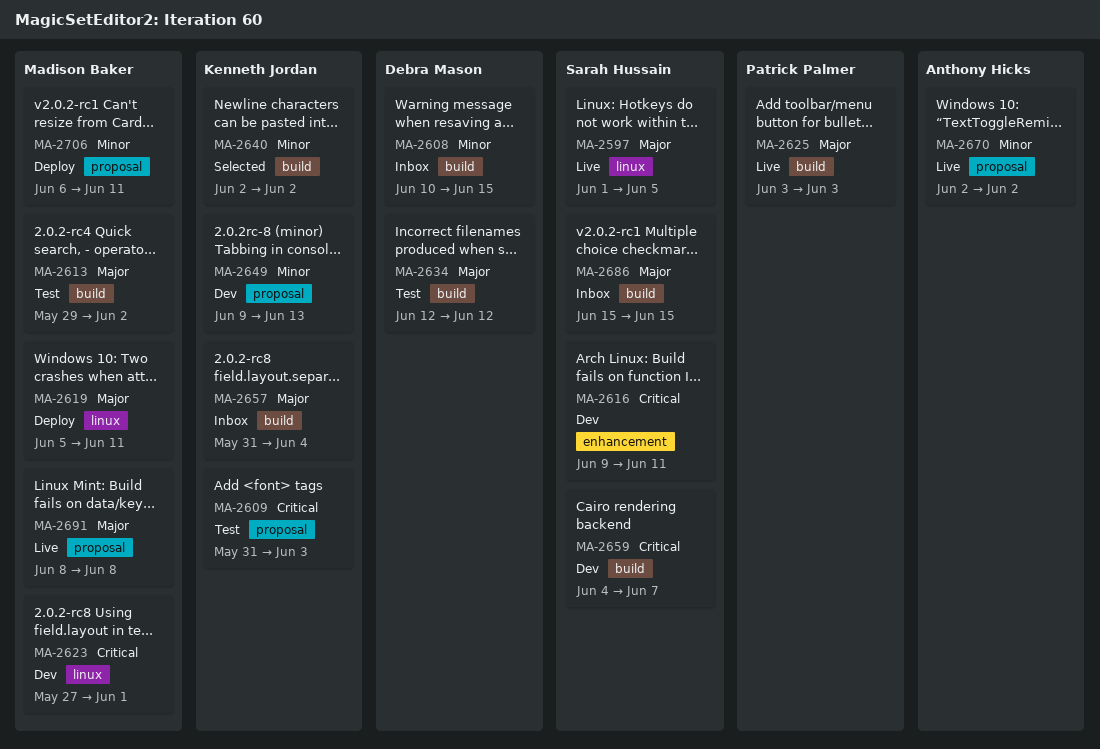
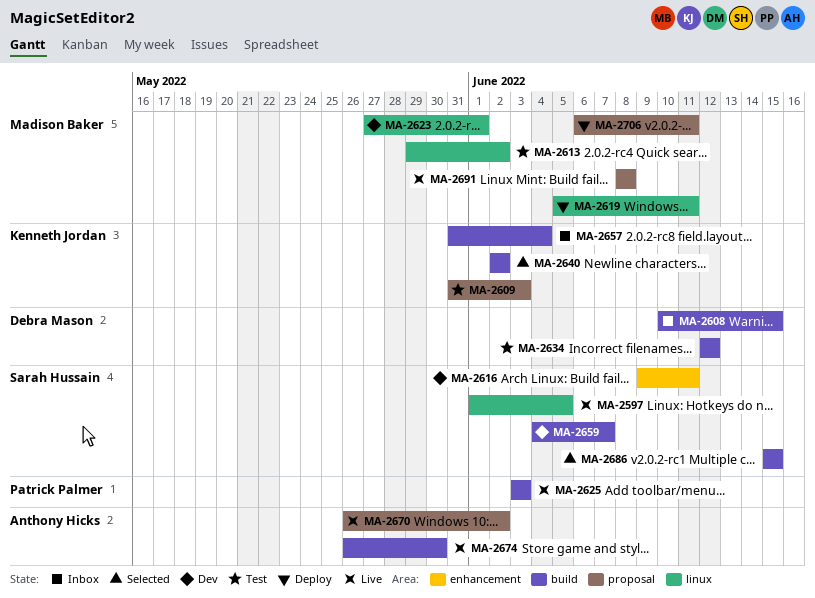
MA-2613, label: build -> linux
MA-2649: present -> none
MA-2670, start: Jun 2 -> May 26
MA-2674: none -> present
MA-2686, status: Inbox -> Selected

